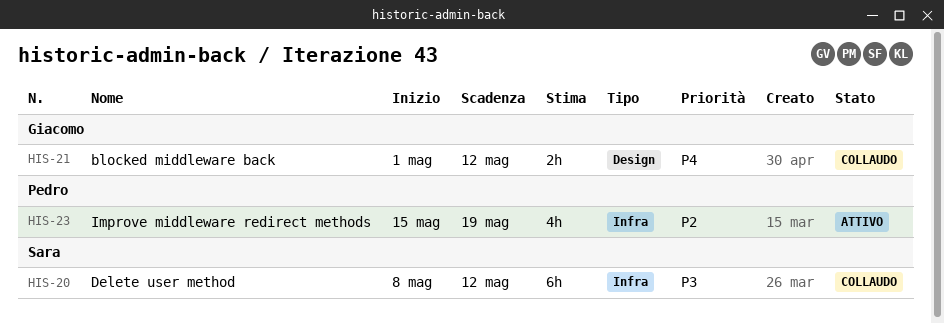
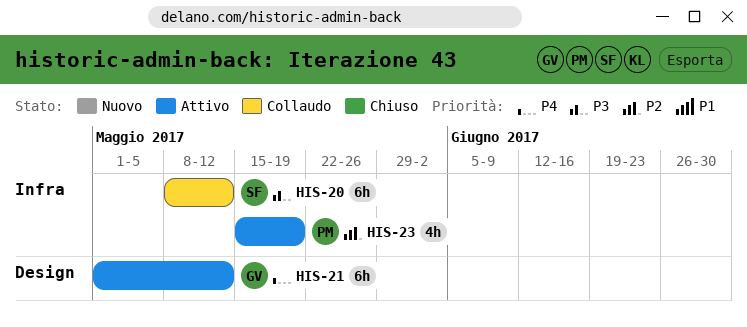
HIS-21, status: Collaudo -> Attivo
HIS-21, estimate: 2h -> 6h

